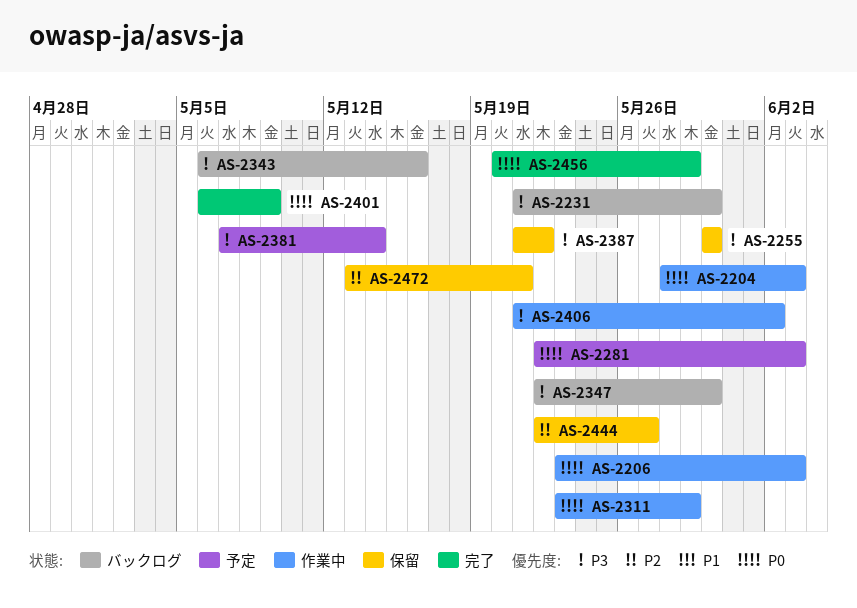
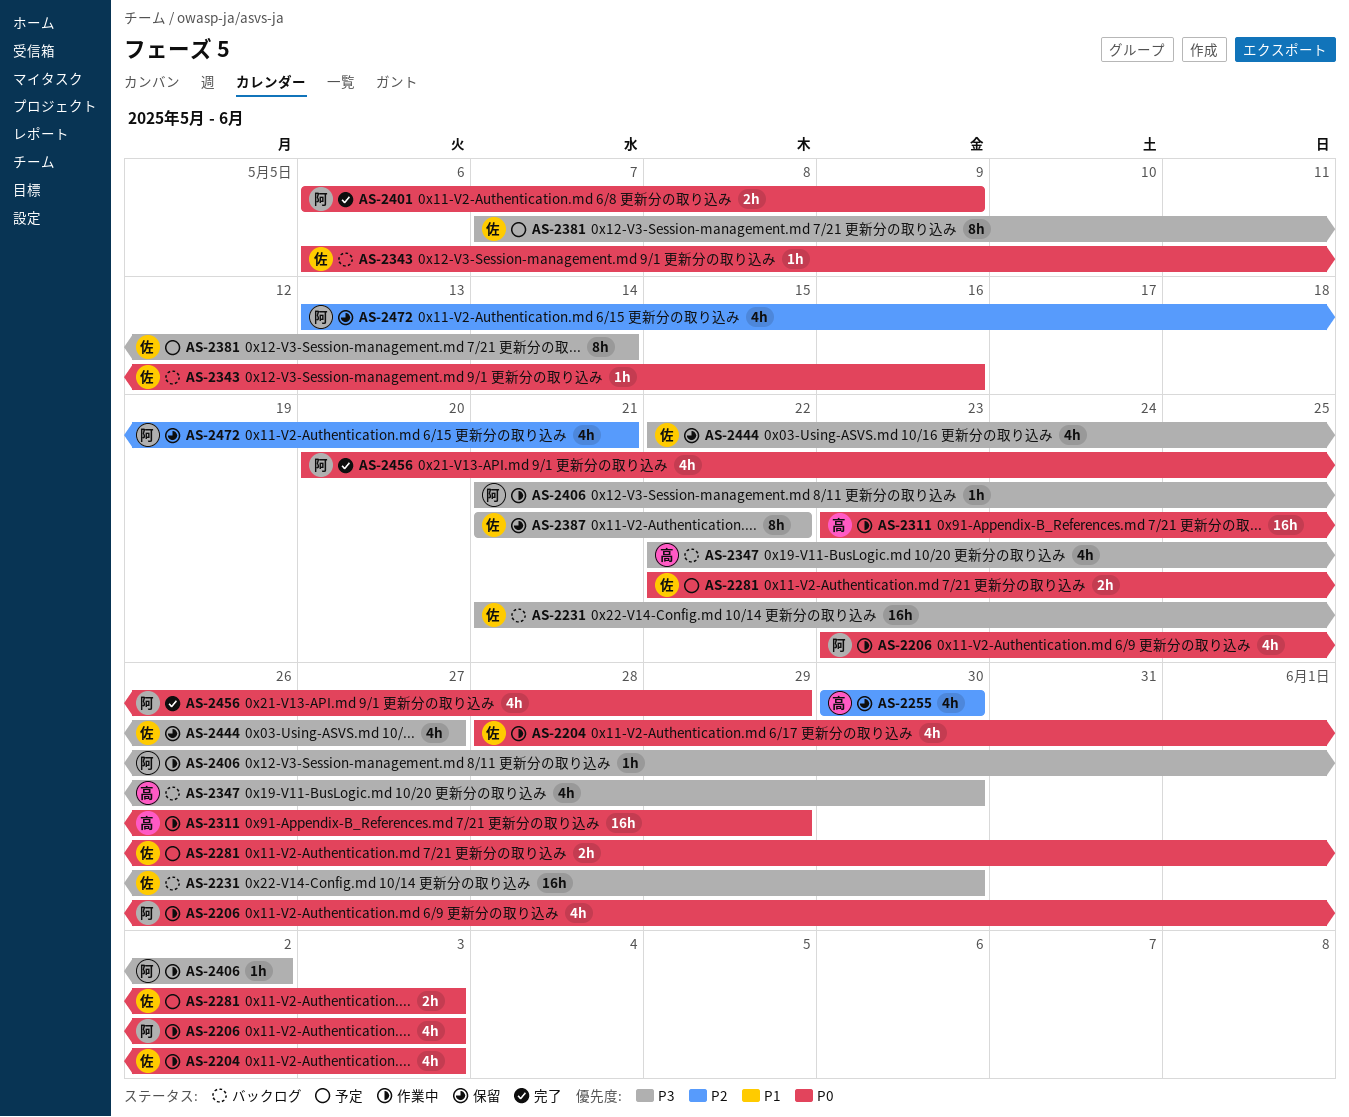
AS-2255, priority: P3 -> P2
AS-2343, priority: P3 -> P0
AS-2444, priority: P2 -> P3

